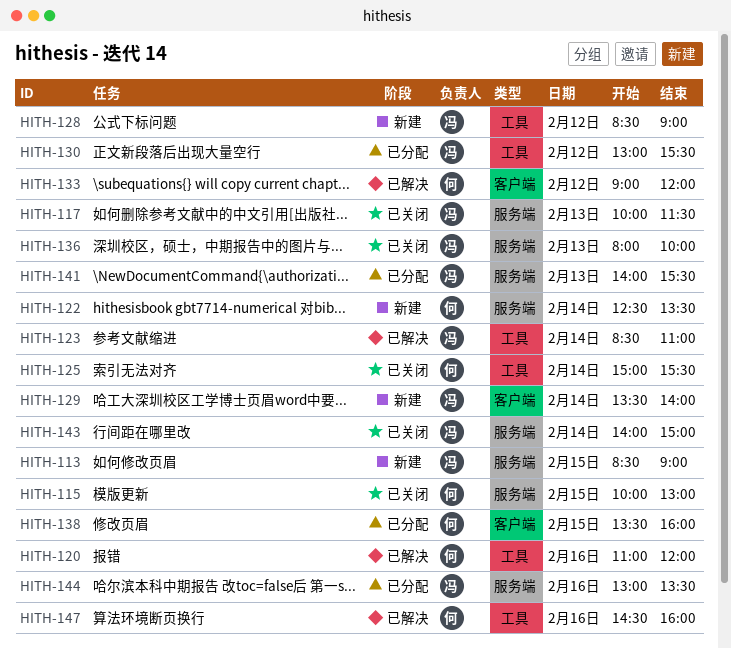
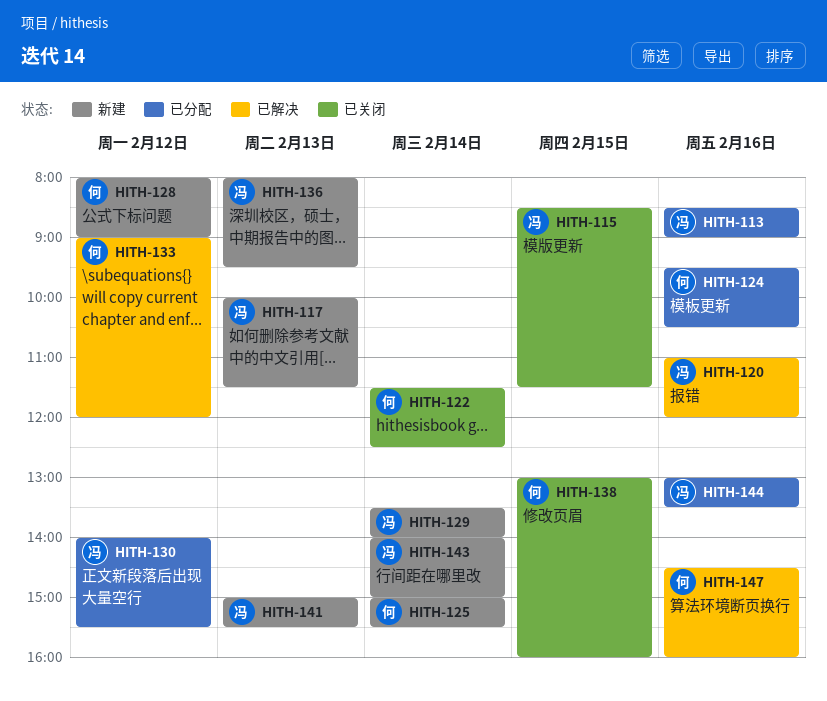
HITH-113, status: 新建 -> 已分配
HITH-113, day: Feb 15 -> Feb 16
HITH-115, owner: 何 -> 冯
HITH-115, begins: 10:00 -> 08:30
HITH-115, ends: 13:00 -> 11:30
HITH-117, status: 已关闭 -> 新建
HITH-120, owner: 何 -> 冯
HITH-122, status: 新建 -> 已关闭
HITH-122, begins: 12:30 -> 11:30
HITH-122, ends: 13:30 -> 12:30
HITH-123: present -> none
HITH-124: none -> present
HITH-125, status: 已关闭 -> 新建
HITH-128, owner: 冯 -> 何
HITH-128, begins: 08:30 -> 08:00
HITH-130, begins: 13:00 -> 14:00
HITH-136, status: 已关闭 -> 新建
HITH-136, ends: 10:00 -> 09:30
HITH-138, status: 已分配 -> 已关闭
HITH-138, begins: 13:30 -> 13:00
HITH-141, status: 已分配 -> 新建
HITH-141, begins: 14:00 -> 15:00
HITH-143, status: 已关闭 -> 新建

